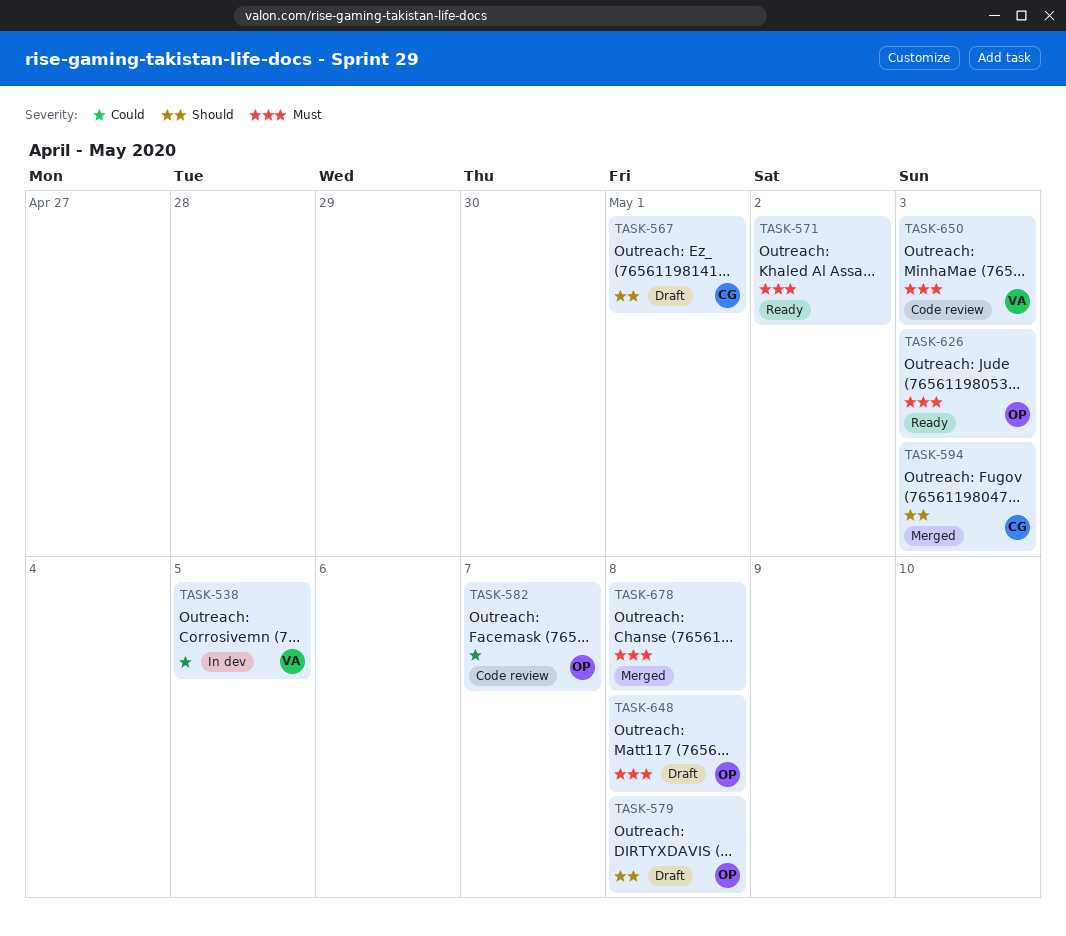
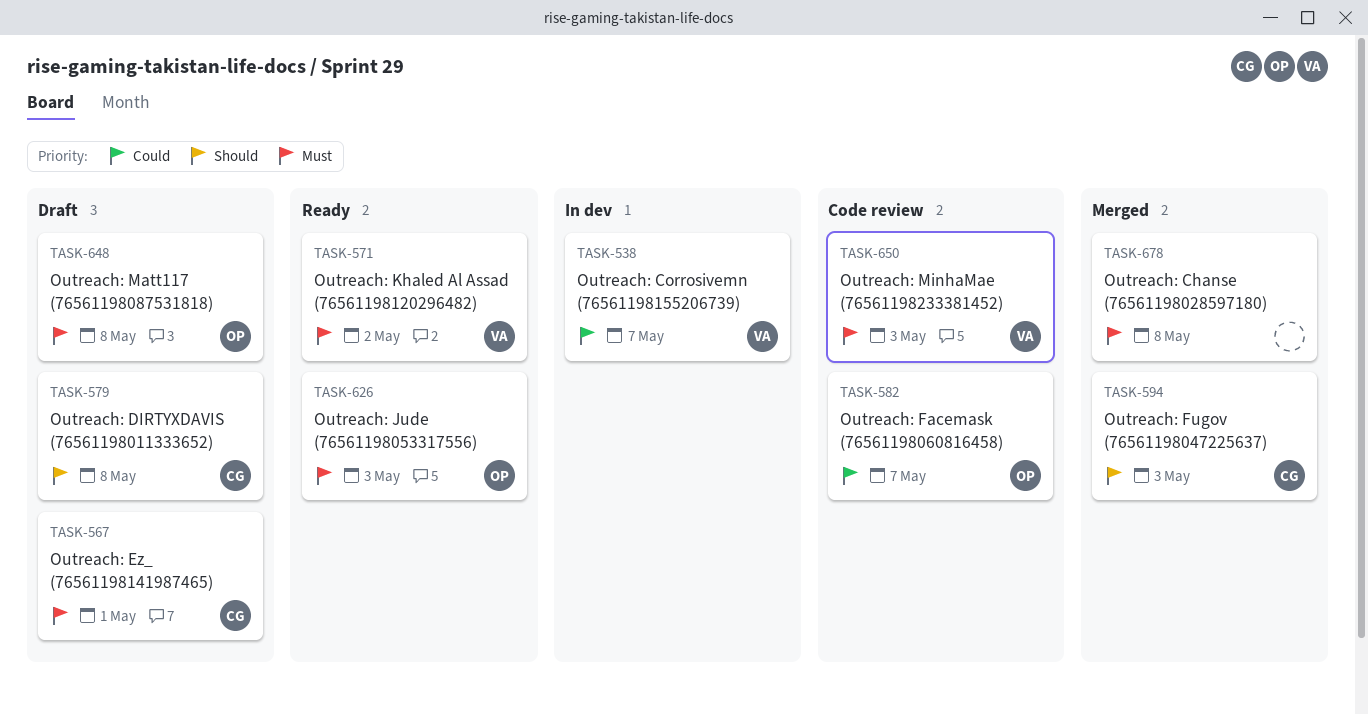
TASK-538, due: May 5 -> May 7
TASK-567, priority: Should -> Must
TASK-571, owner: none -> VA
TASK-579, owner: OP -> CG

